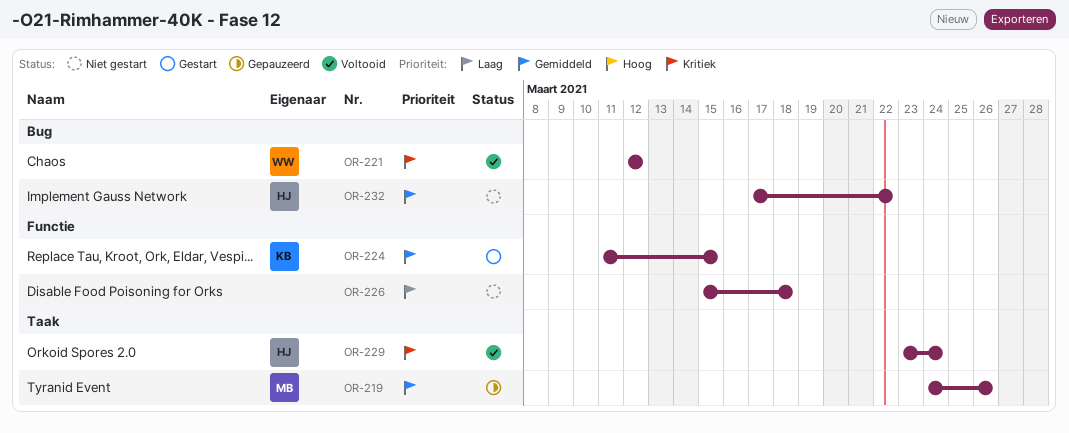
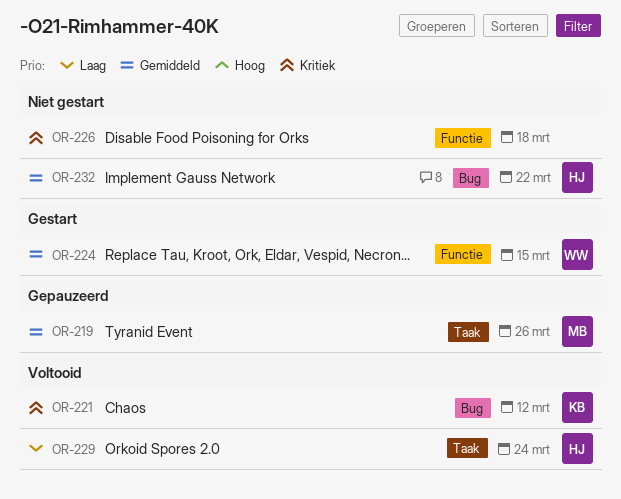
OR-221, owner: WW -> KB
OR-224, owner: KB -> WW
OR-226, priority: Laag -> Kritiek
OR-229, priority: Kritiek -> Laag

